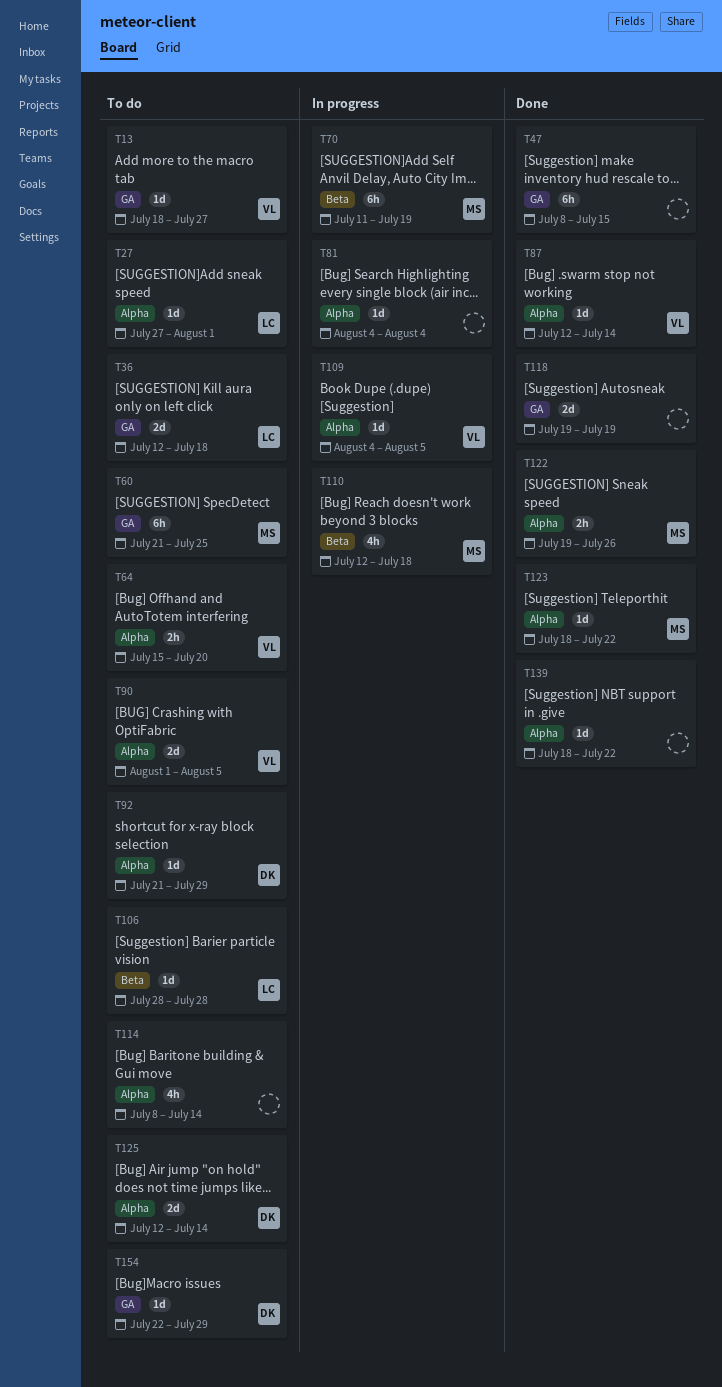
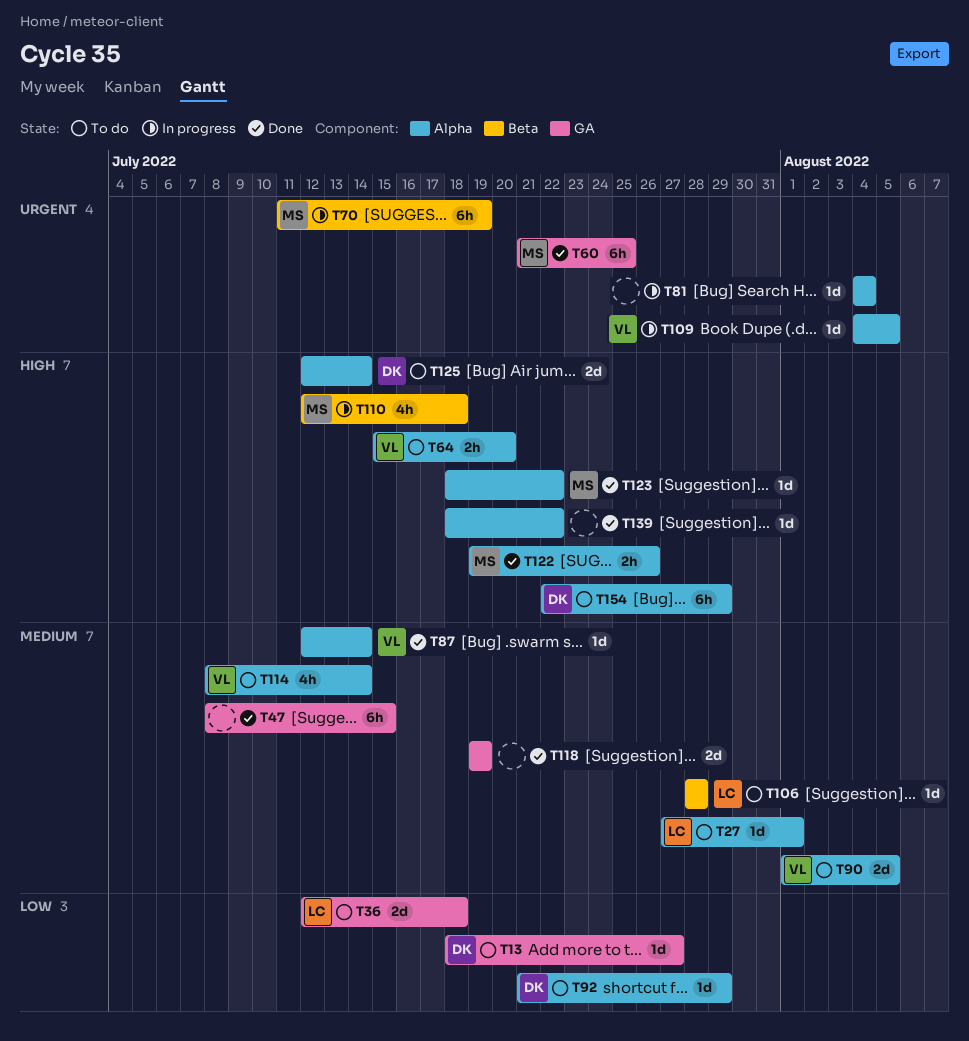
T13, owner: VL -> DK
T60, status: To do -> Done
T114, owner: none -> VL
T154, label: GA -> Alpha
T154, estimate: 1d -> 6h

